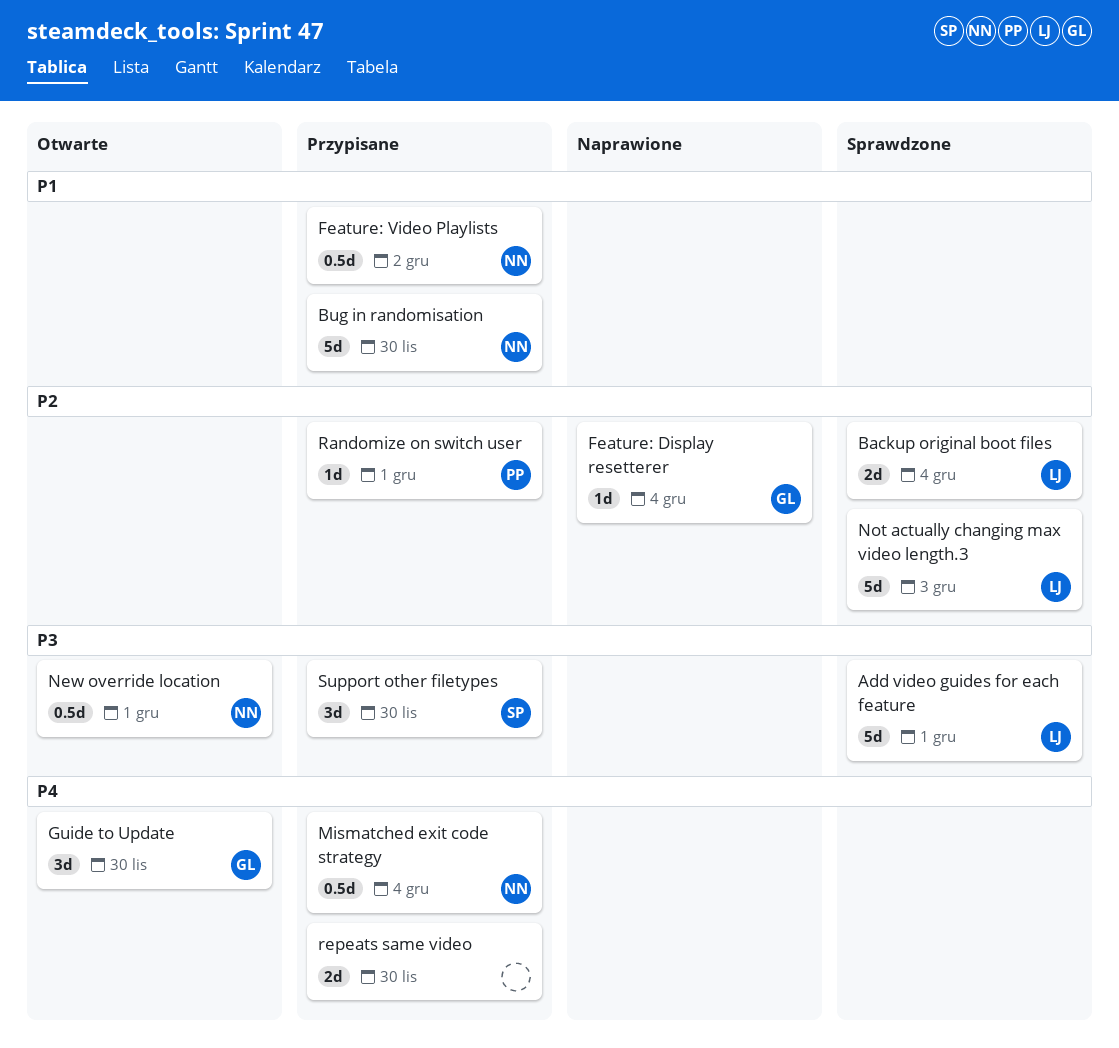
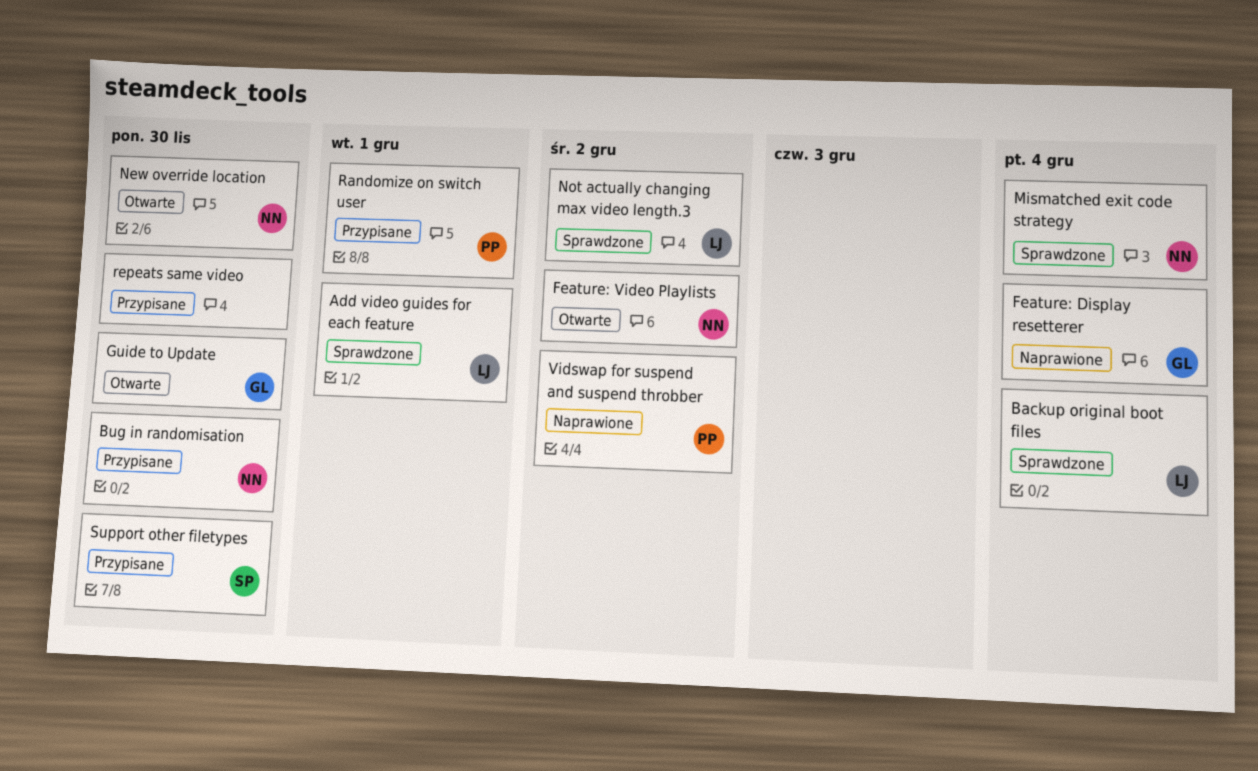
Feature: Video Playlists, status: Przypisane -> Otwarte
Mismatched exit code strategy, status: Przypisane -> Sprawdzone
New override location, due: Dec 1 -> Nov 30
Not actually changing max video length.3, due: Dec 3 -> Dec 2
Vidswap for suspend and suspend throbber: none -> present

